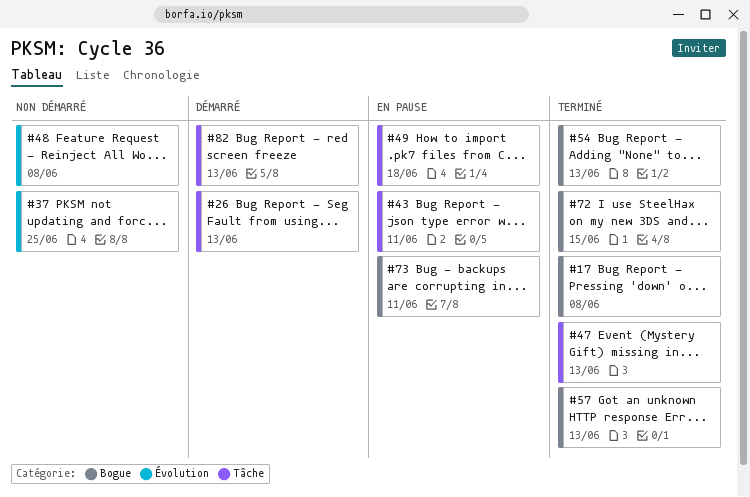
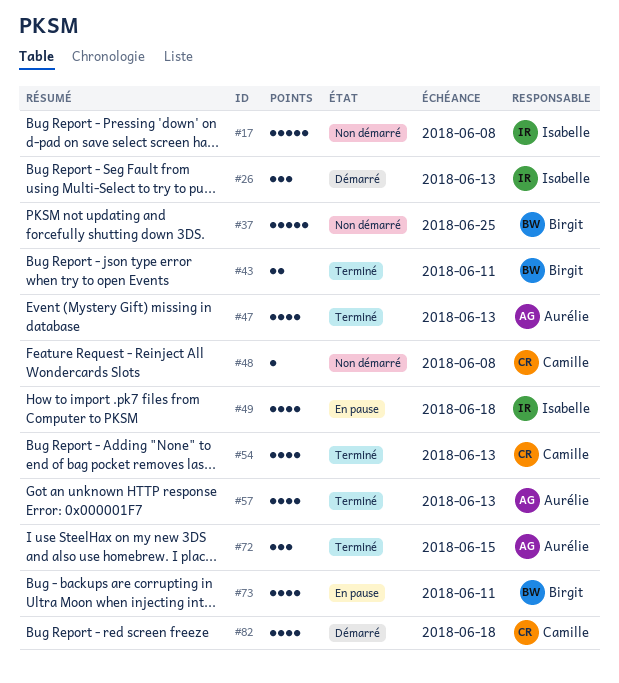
#17, status: Terminé -> Non démarré
#43, status: En pause -> Terminé
#82, due: Jun 13 -> Jun 18

